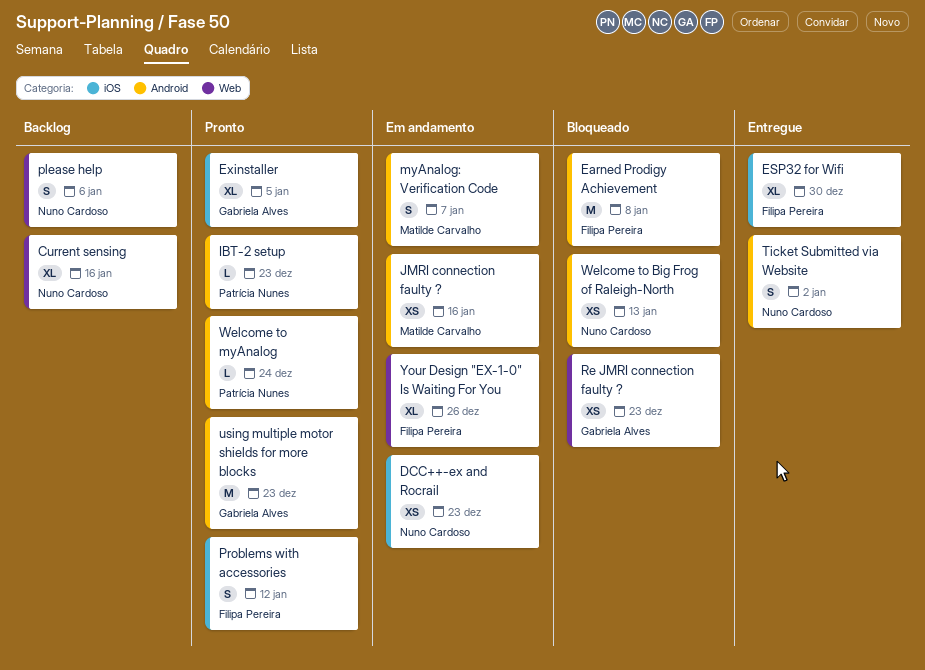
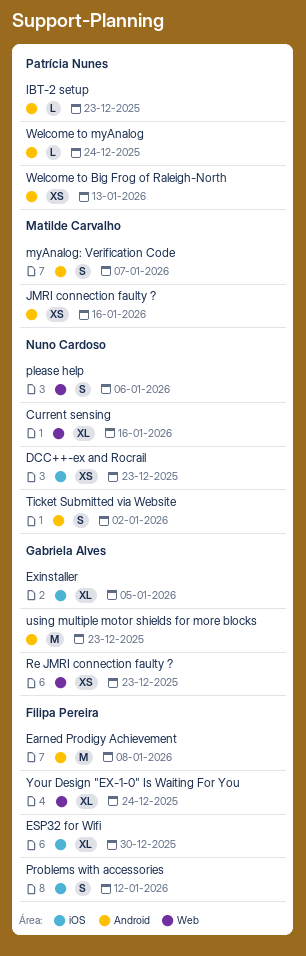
Welcome to Big Frog of Raleigh-North, owner: Nuno Cardoso -> Patrícia Nunes
Your Design "EX-1-0" Is Waiting For You, due: Dec 26 -> Dec 24

